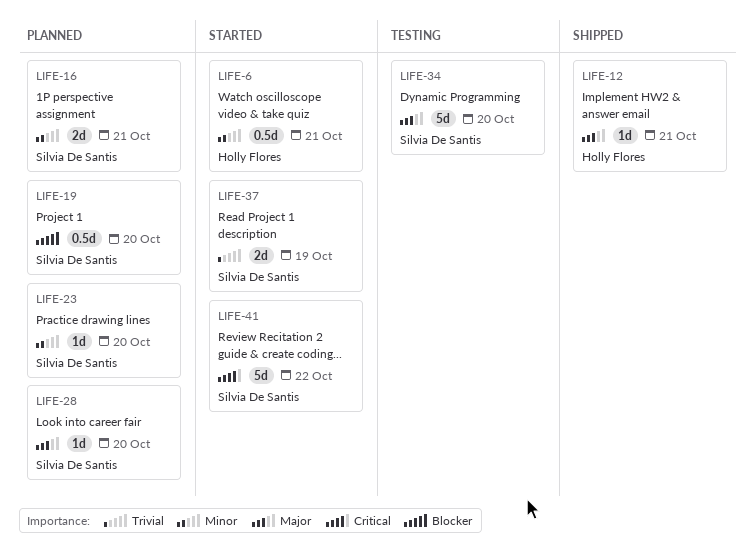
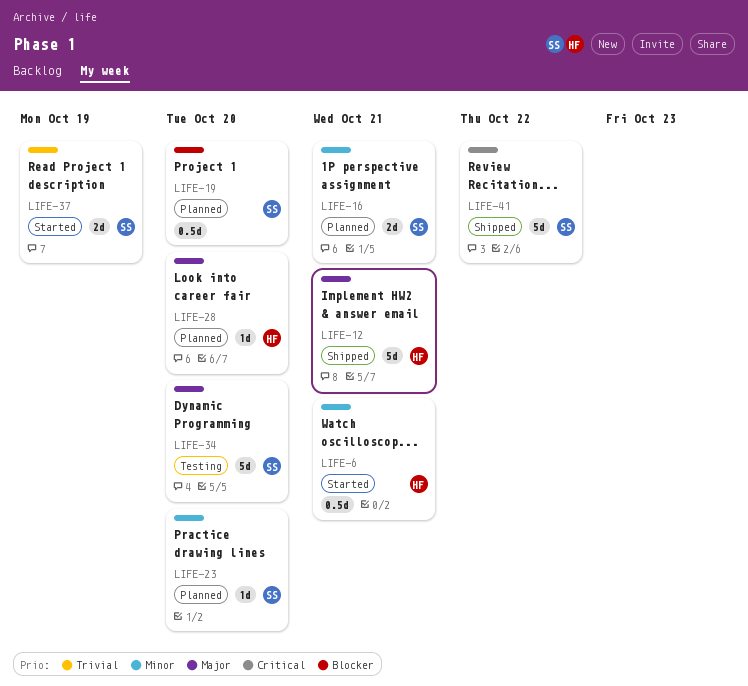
LIFE-12, estimate: 1d -> 5d
LIFE-28, owner: Silvia De Santis -> Holly Flores
LIFE-41, status: Started -> Shipped

